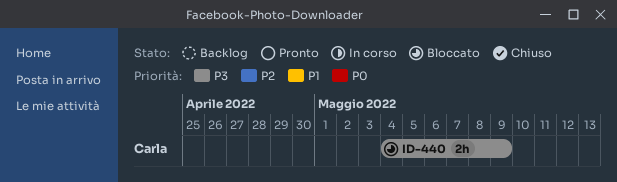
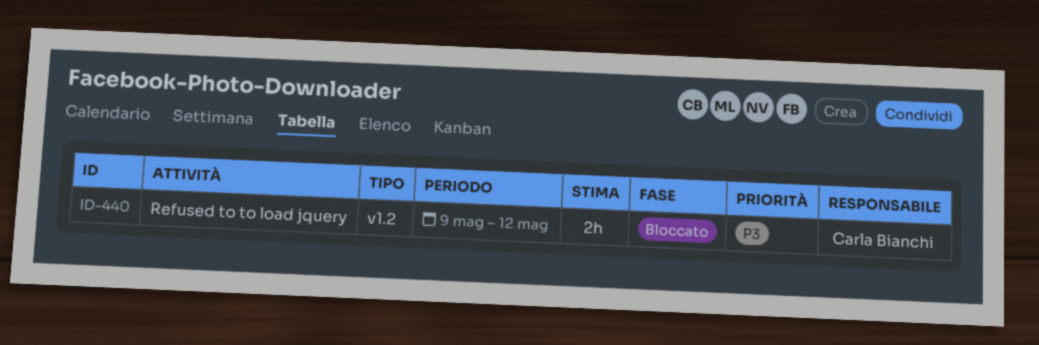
ID-440, start: May 4 -> May 9
ID-440, due: May 9 -> May 12

